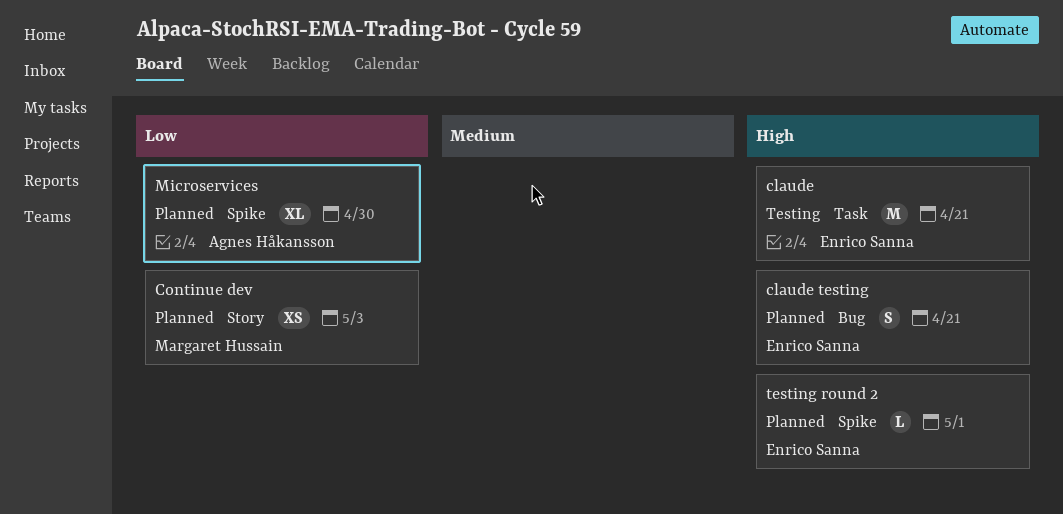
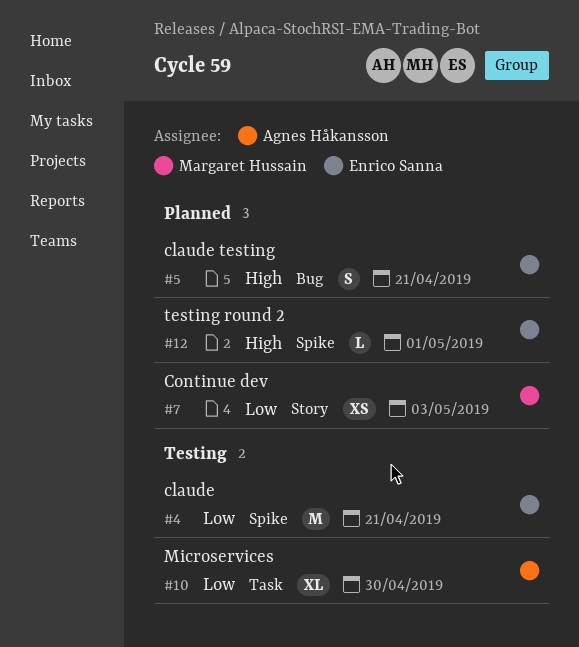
claude, priority: High -> Low
claude, label: Task -> Spike
Microservices, status: Planned -> Testing
Microservices, label: Spike -> Task

